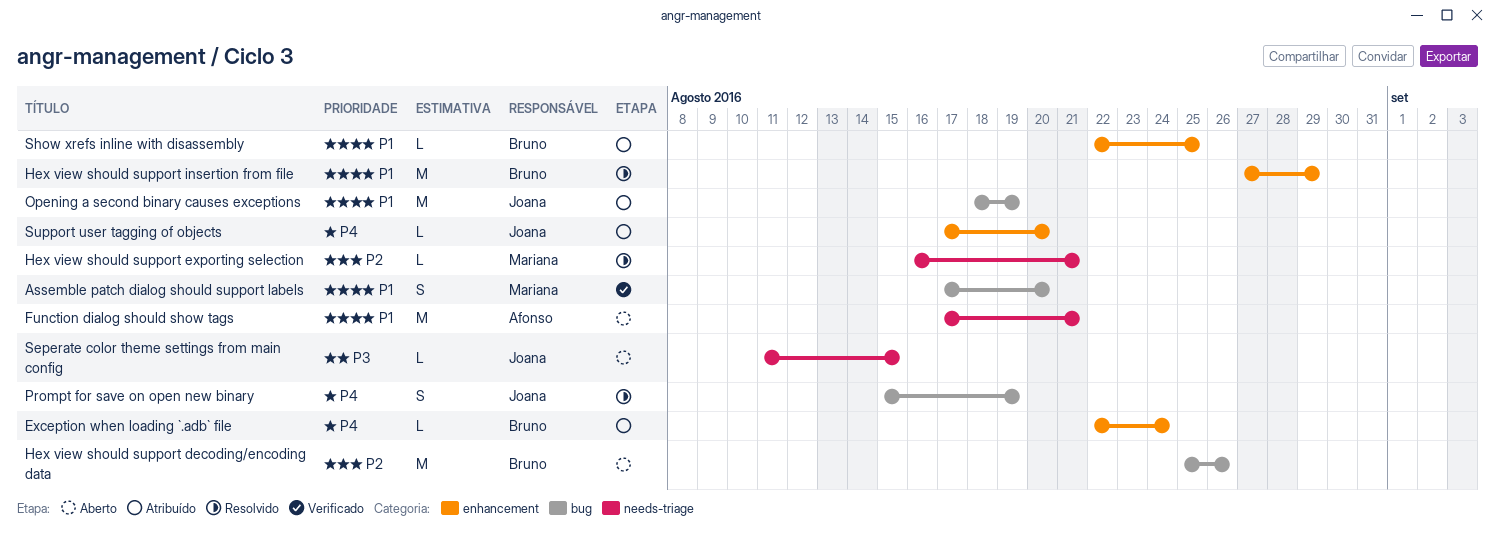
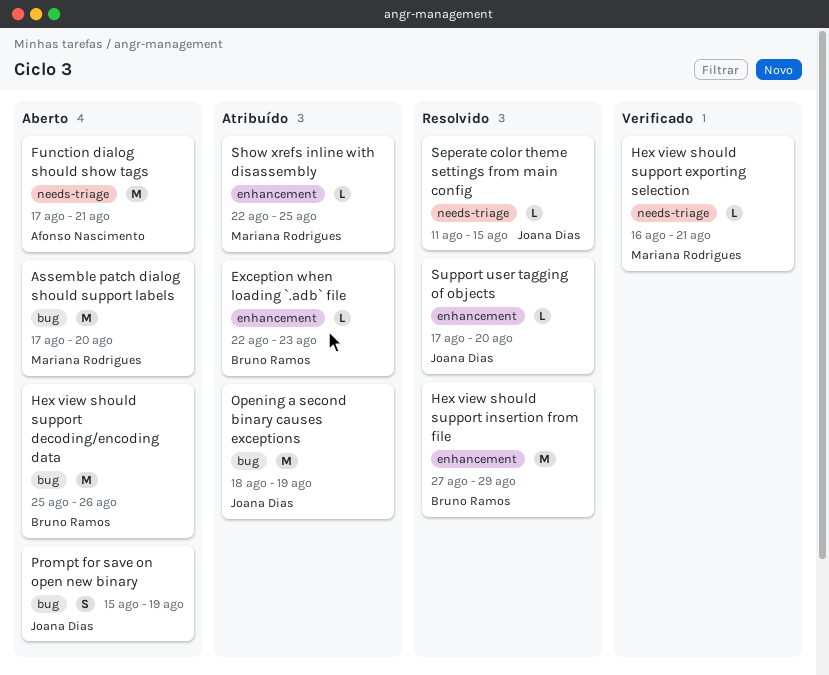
Assemble patch dialog should support labels, status: Verificado -> Aberto
Assemble patch dialog should support labels, estimate: S -> M
Exception when loading `.adb` file, due: Aug 24 -> Aug 23
Hex view should support exporting selection, status: Resolvido -> Verificado
Prompt for save on open new binary, status: Resolvido -> Aberto
Seperate color theme settings from main config, status: Aberto -> Resolvido
Show xrefs inline with disassembly, owner: Bruno Ramos -> Mariana Rodrigues
Support user tagging of objects, status: Atribuído -> Resolvido

